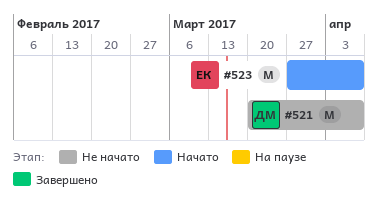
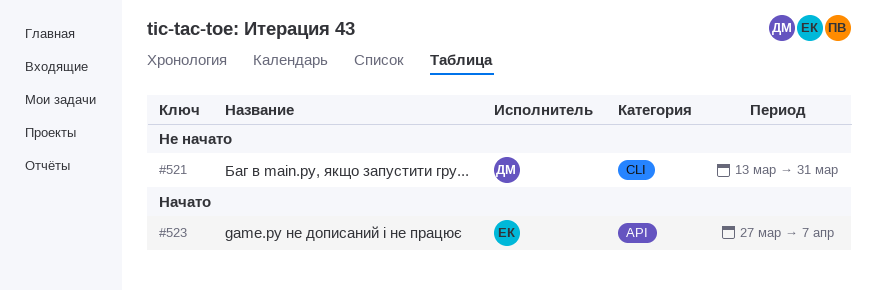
#521, start: Mar 20 -> Mar 13
#521, due: Apr 7 -> Mar 31

